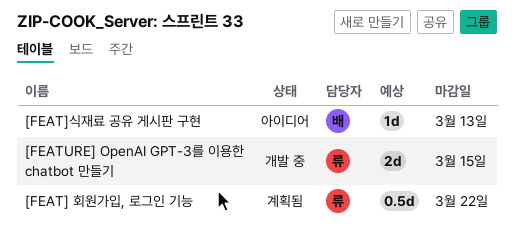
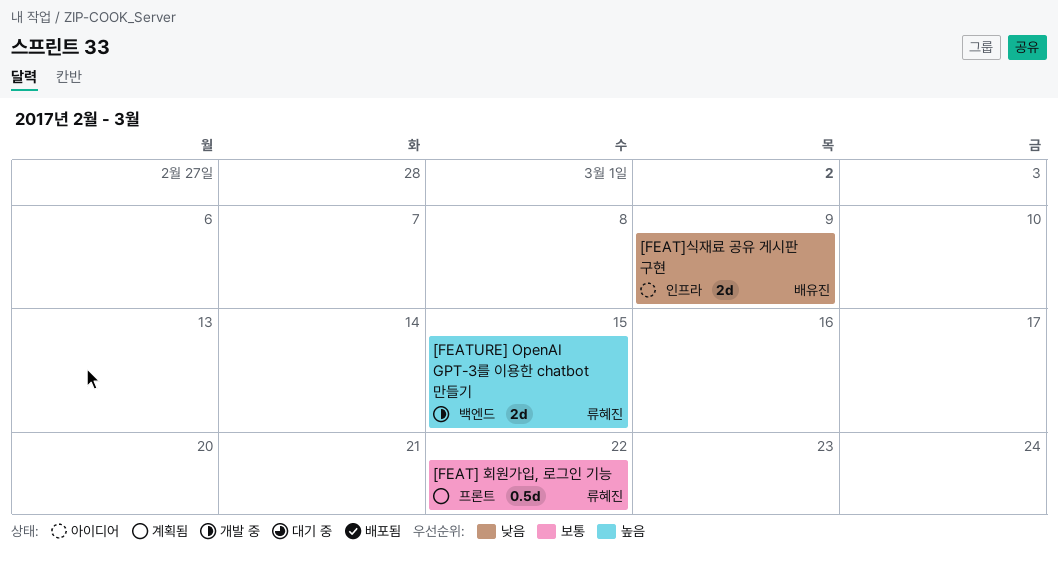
[FEAT]식재료 공유 게시판 구현, estimate: 1d -> 2d
[FEAT]식재료 공유 게시판 구현, due: Mar 13 -> Mar 9

